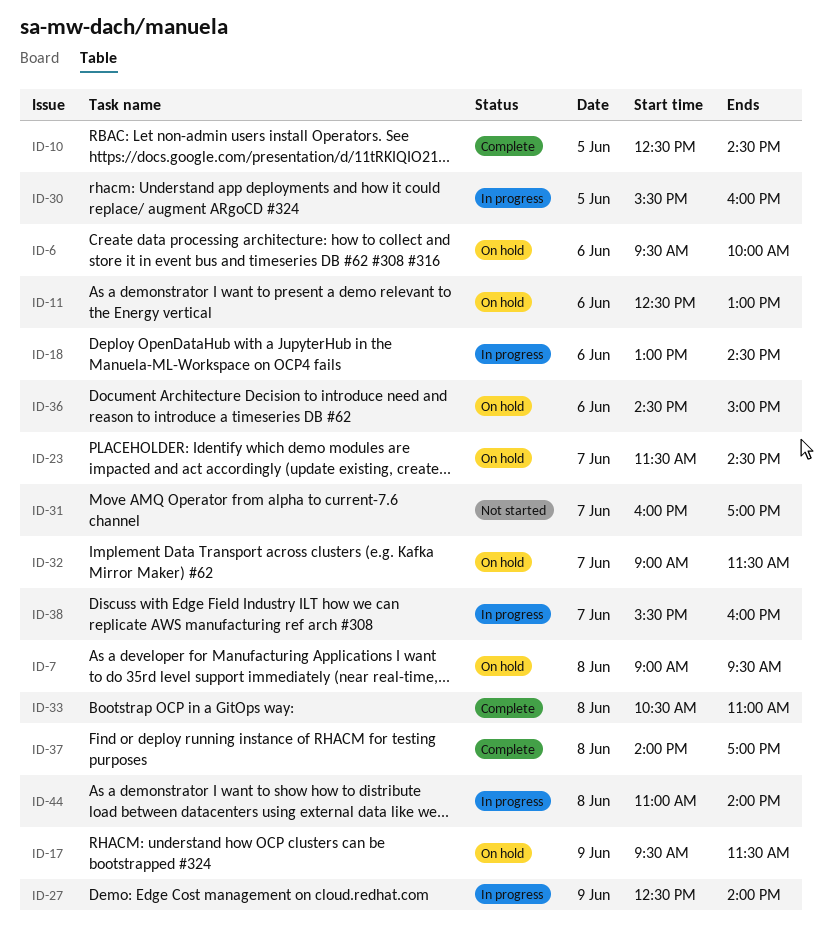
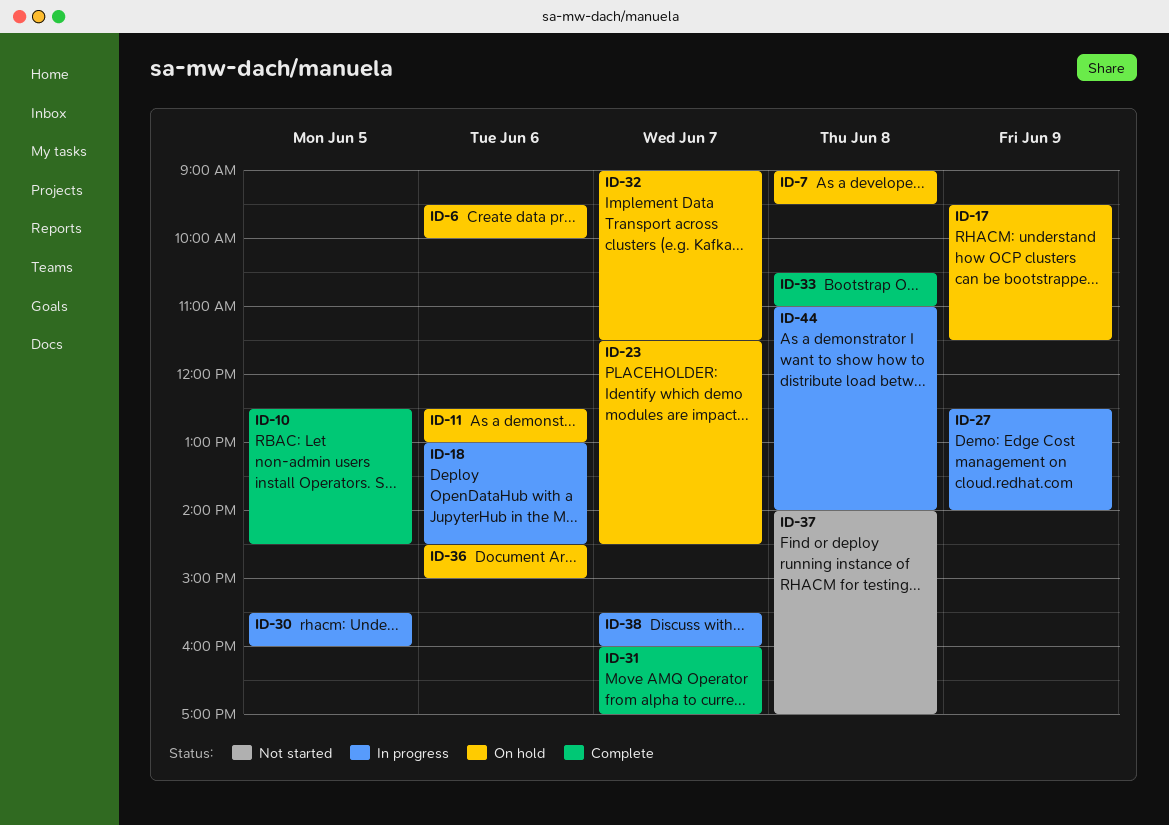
ID-31, status: Not started -> Complete
ID-37, status: Complete -> Not started

